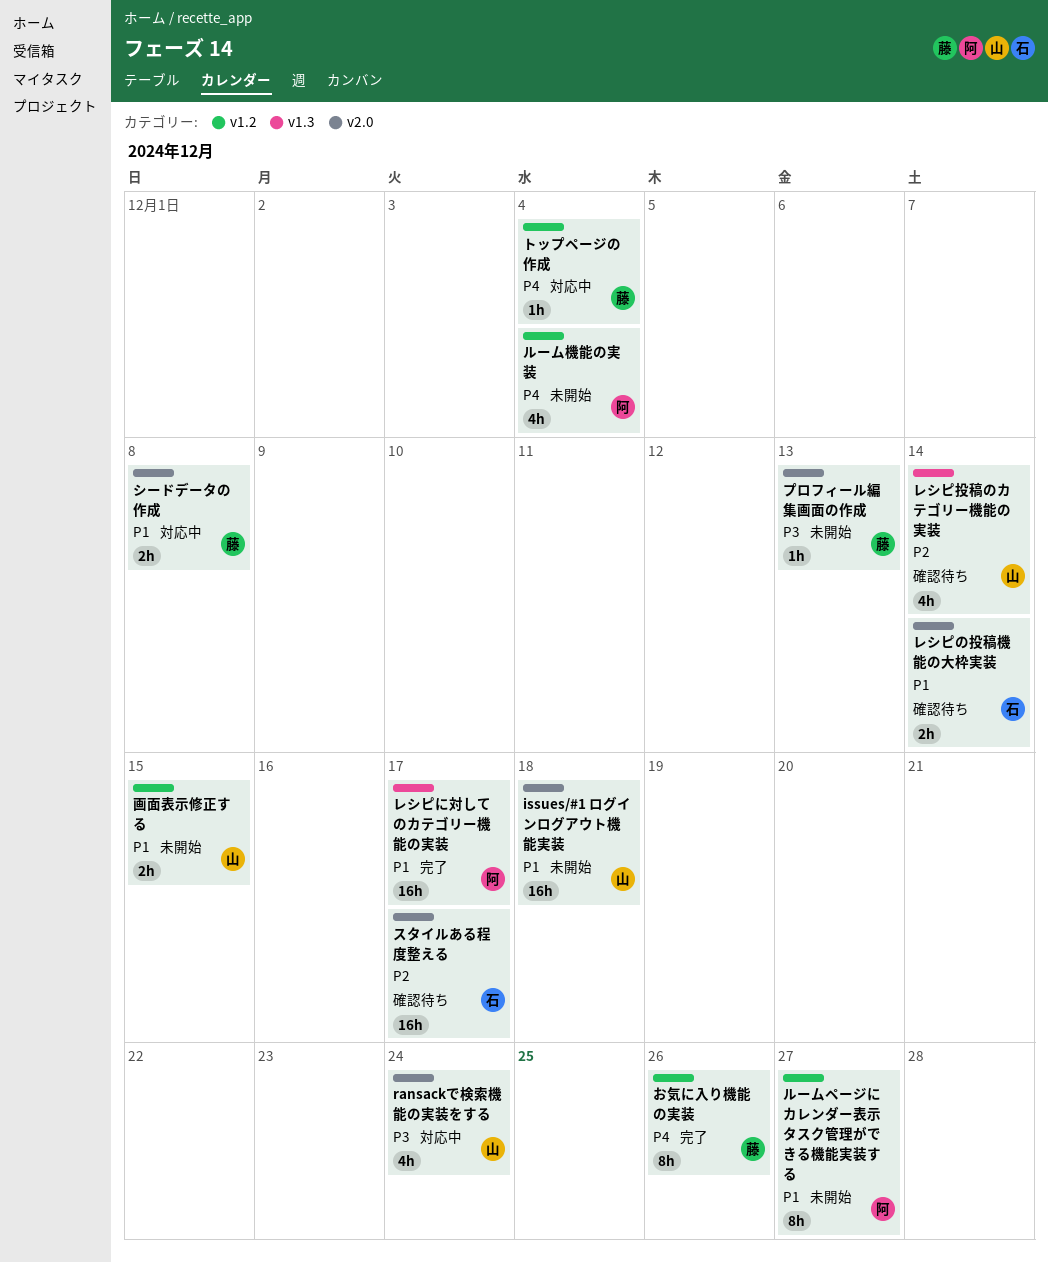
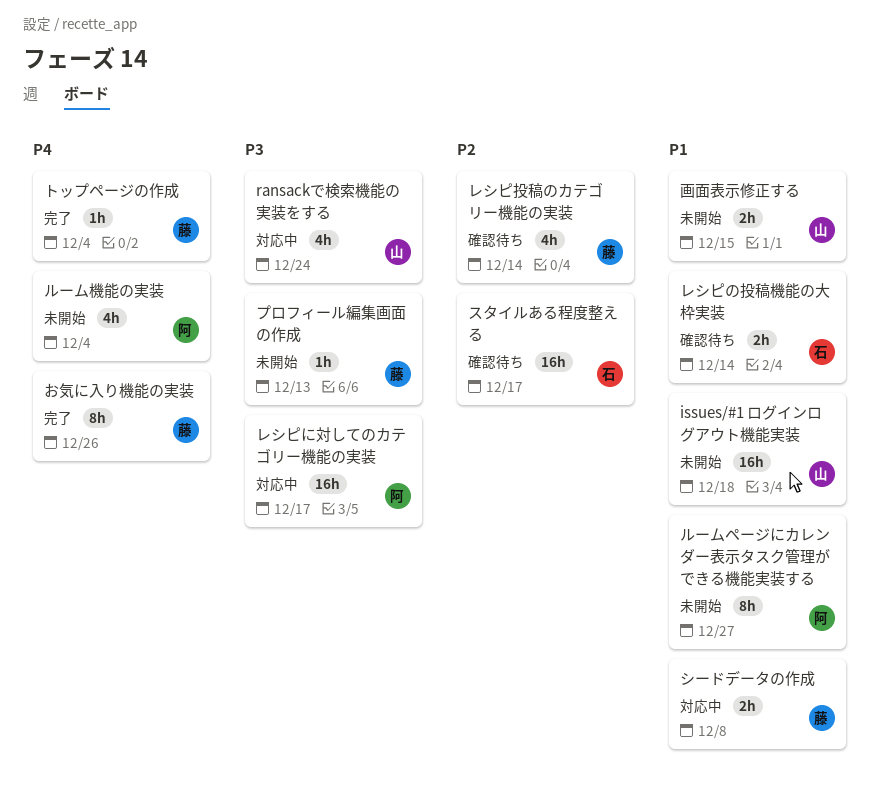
トップページの作成, status: 対応中 -> 完了
レシピに対してのカテゴリー機能の実装, status: 完了 -> 対応中
レシピに対してのカテゴリー機能の実装, priority: P1 -> P3
レシピ投稿のカテゴリー機能の実装, owner: 山 -> 藤

